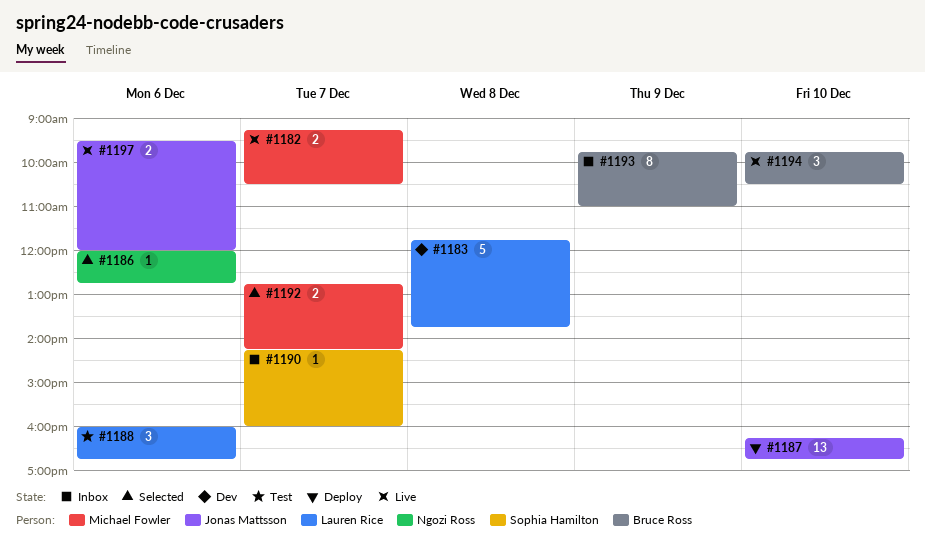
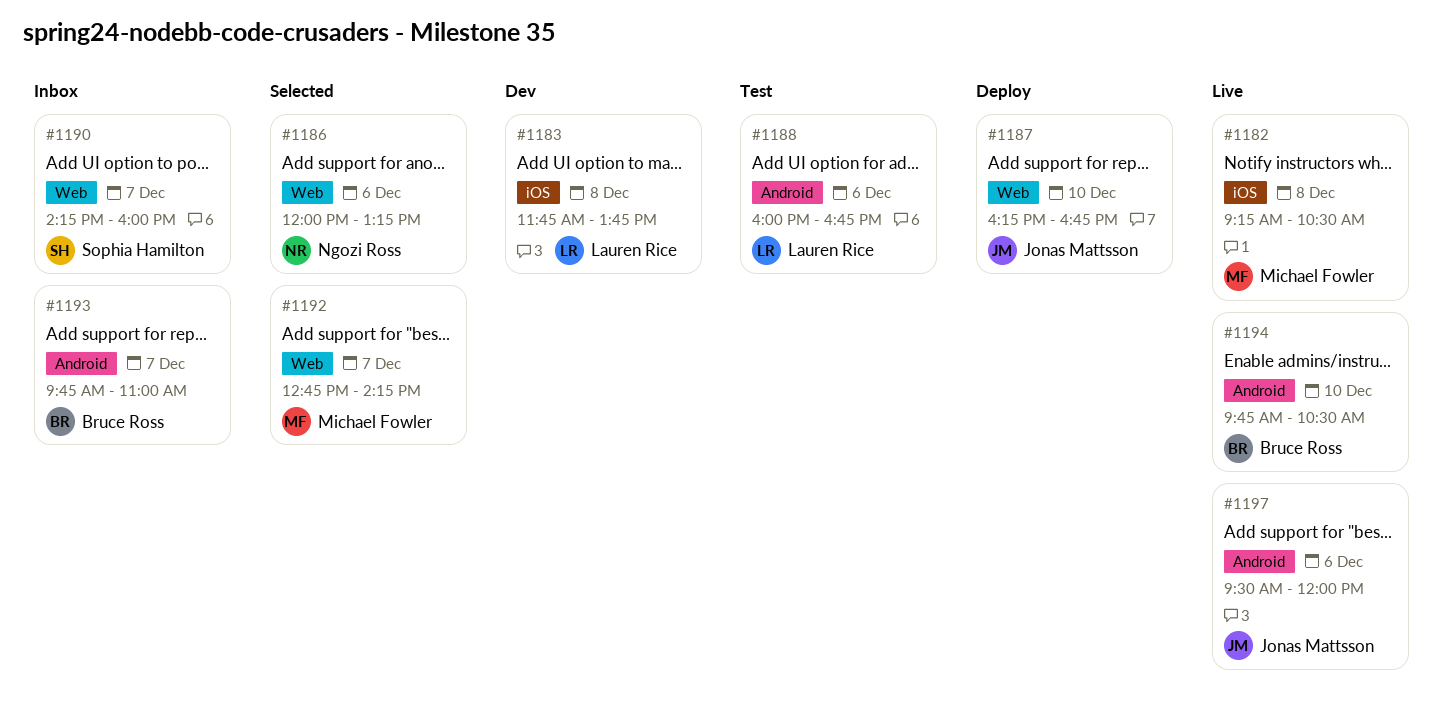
#1182, day: Dec 7 -> Dec 8
#1186, ends: 12:45 -> 13:15
#1193, day: Dec 9 -> Dec 7

